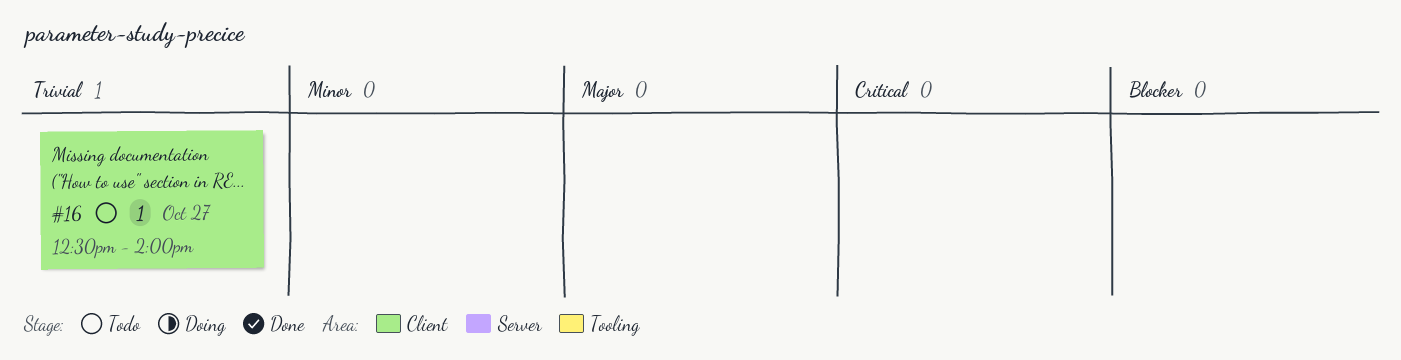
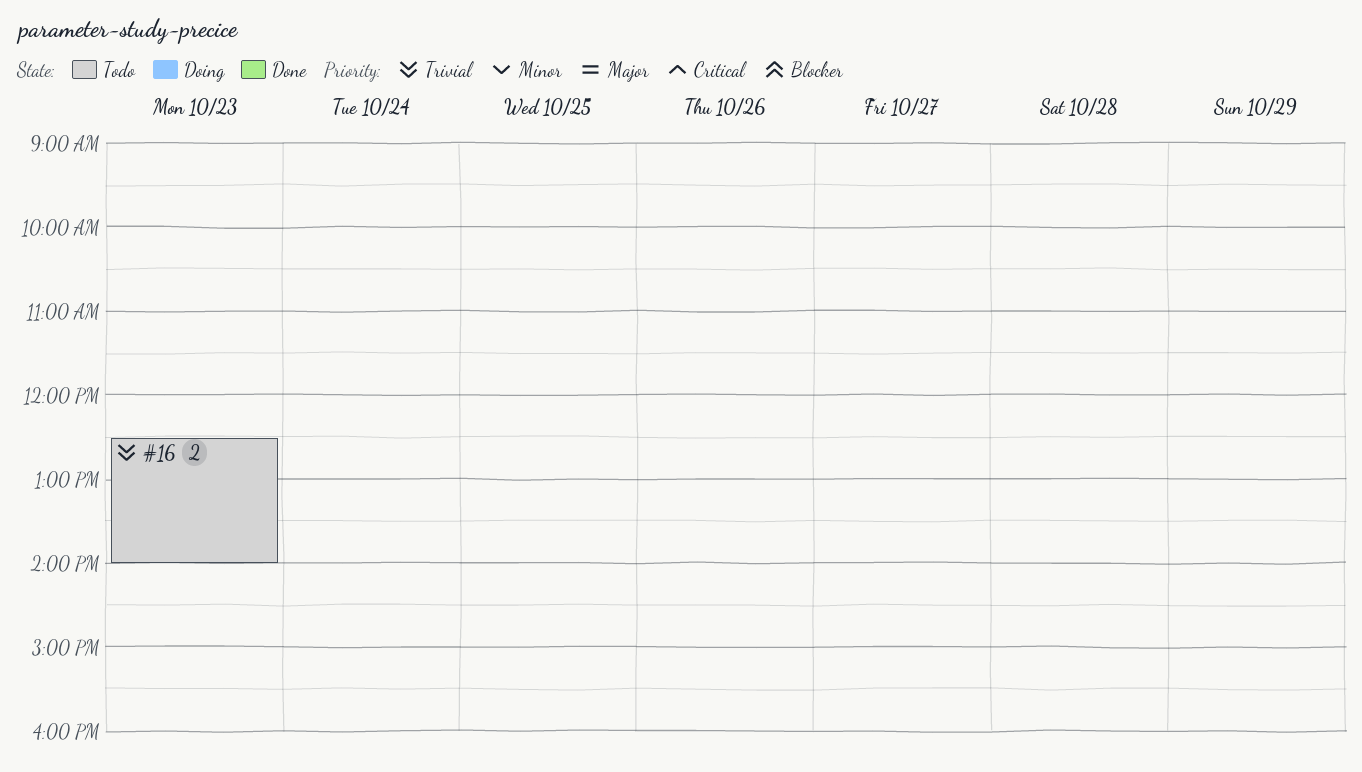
#16, estimate: 1 -> 2
#16, day: Oct 27 -> Oct 23

